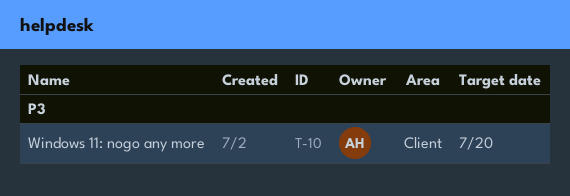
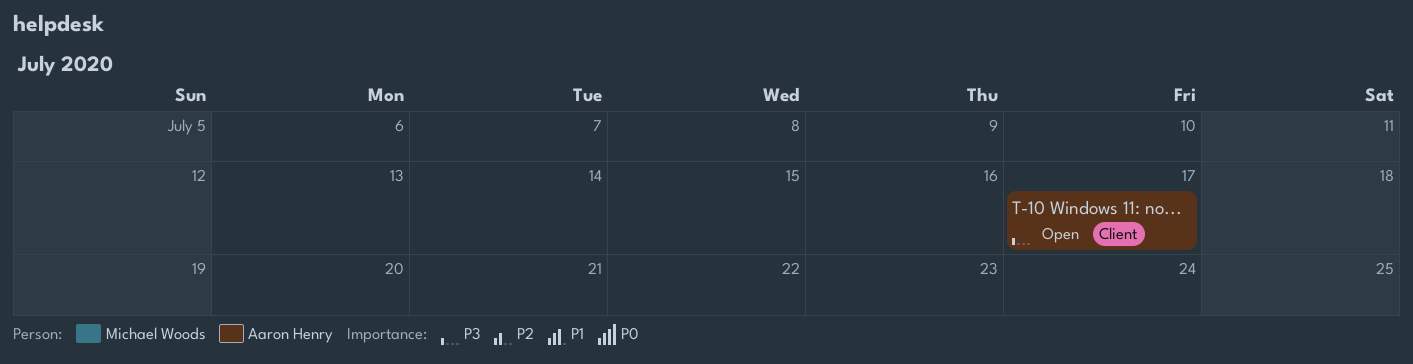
T-10, due: Jul 20 -> Jul 17

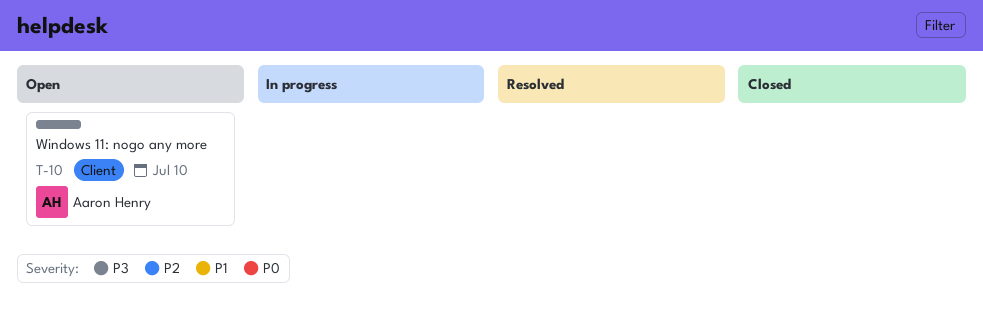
T-10, due: Jul 17 -> Jul 10

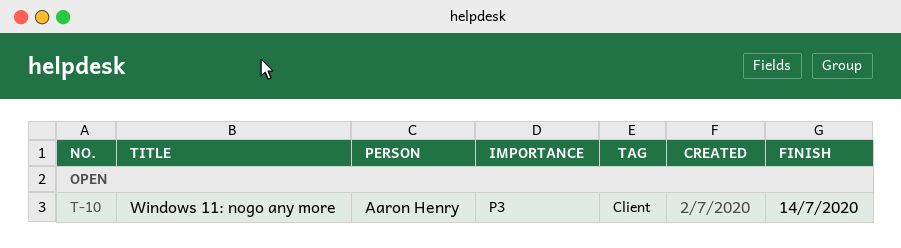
T-10, due: Jul 10 -> Jul 14

